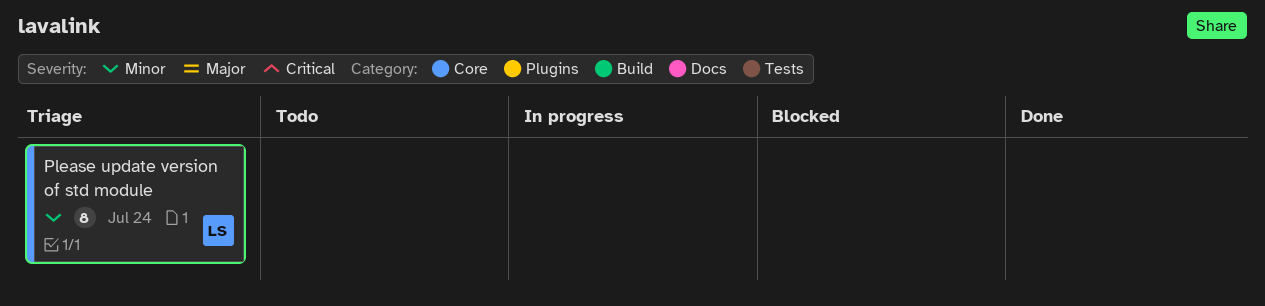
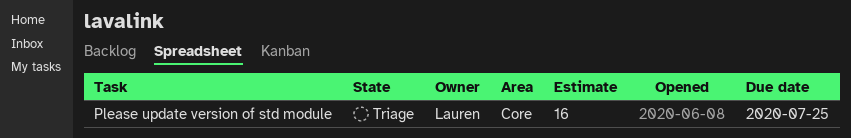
Please update version of std module, estimate: 8 -> 16
Please update version of std module, due: Jul 24 -> Jul 25

